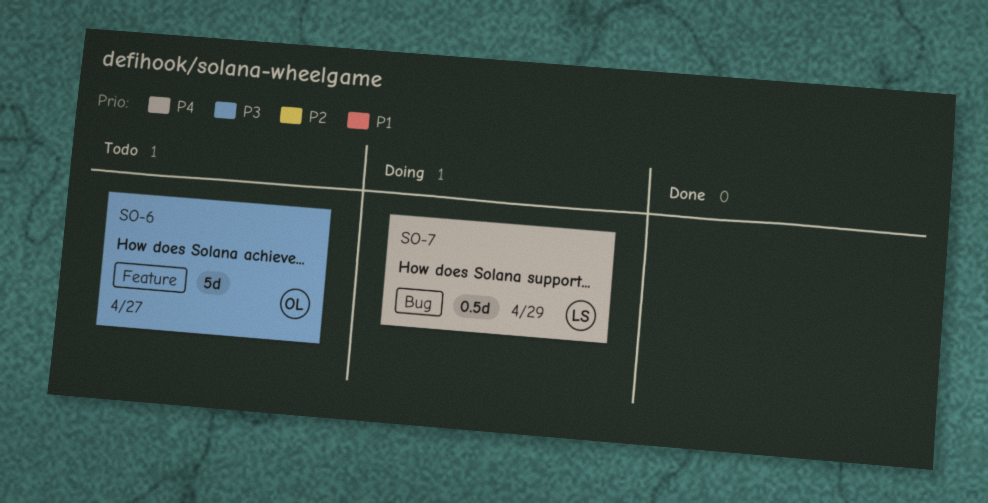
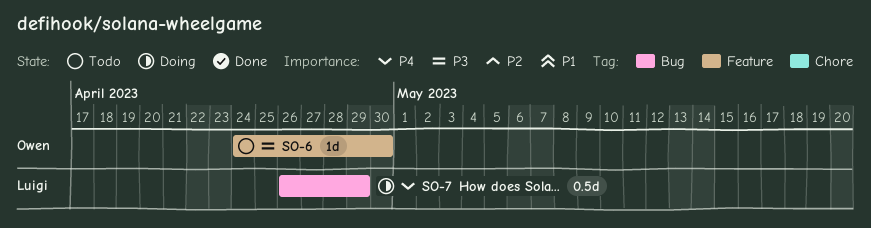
SO-6, estimate: 5d -> 1d
SO-6, due: Apr 27 -> Apr 30

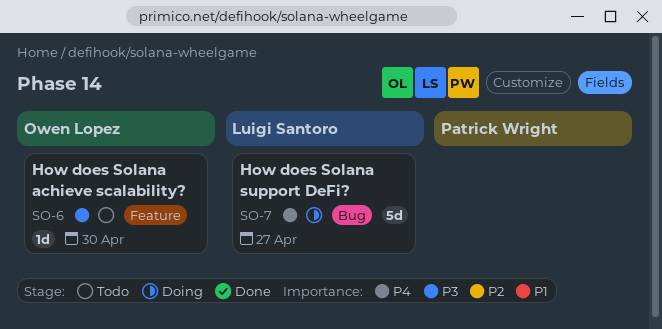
SO-7, estimate: 0.5d -> 5d
SO-7, due: Apr 29 -> Apr 27

